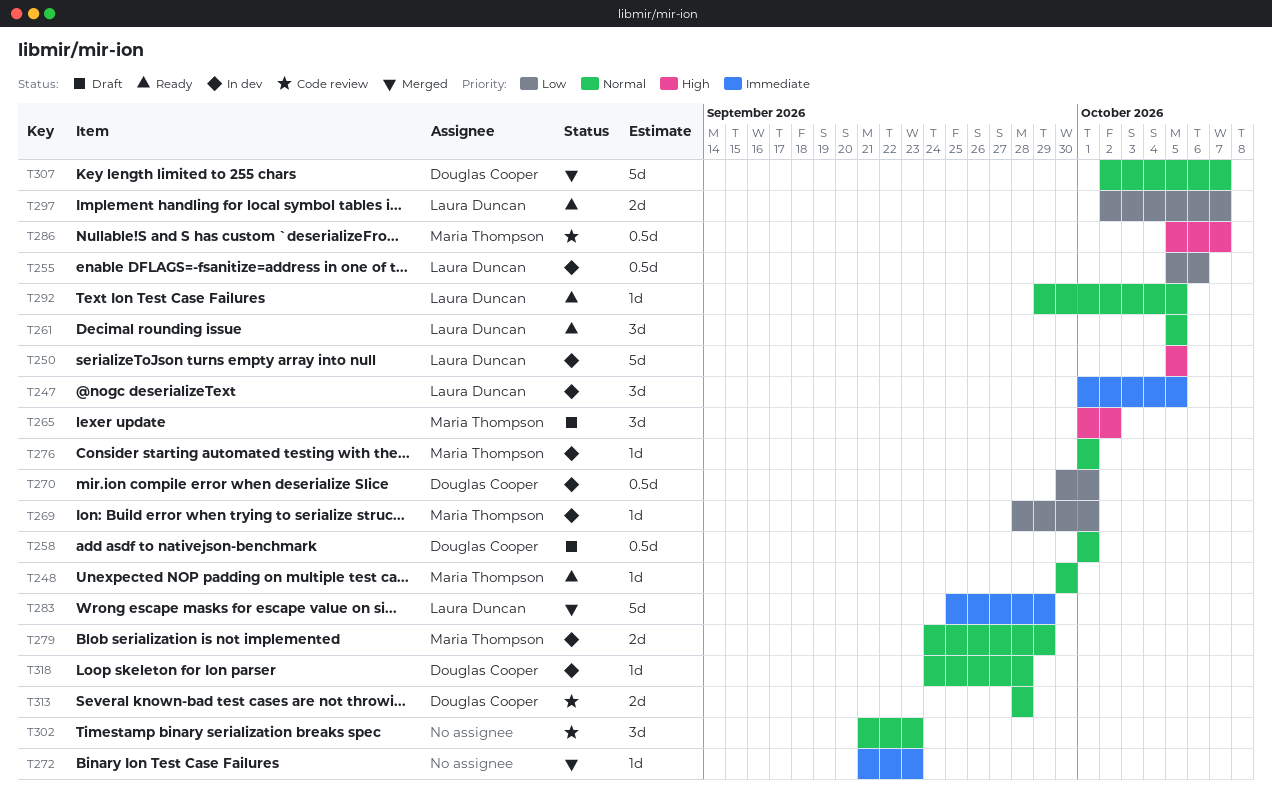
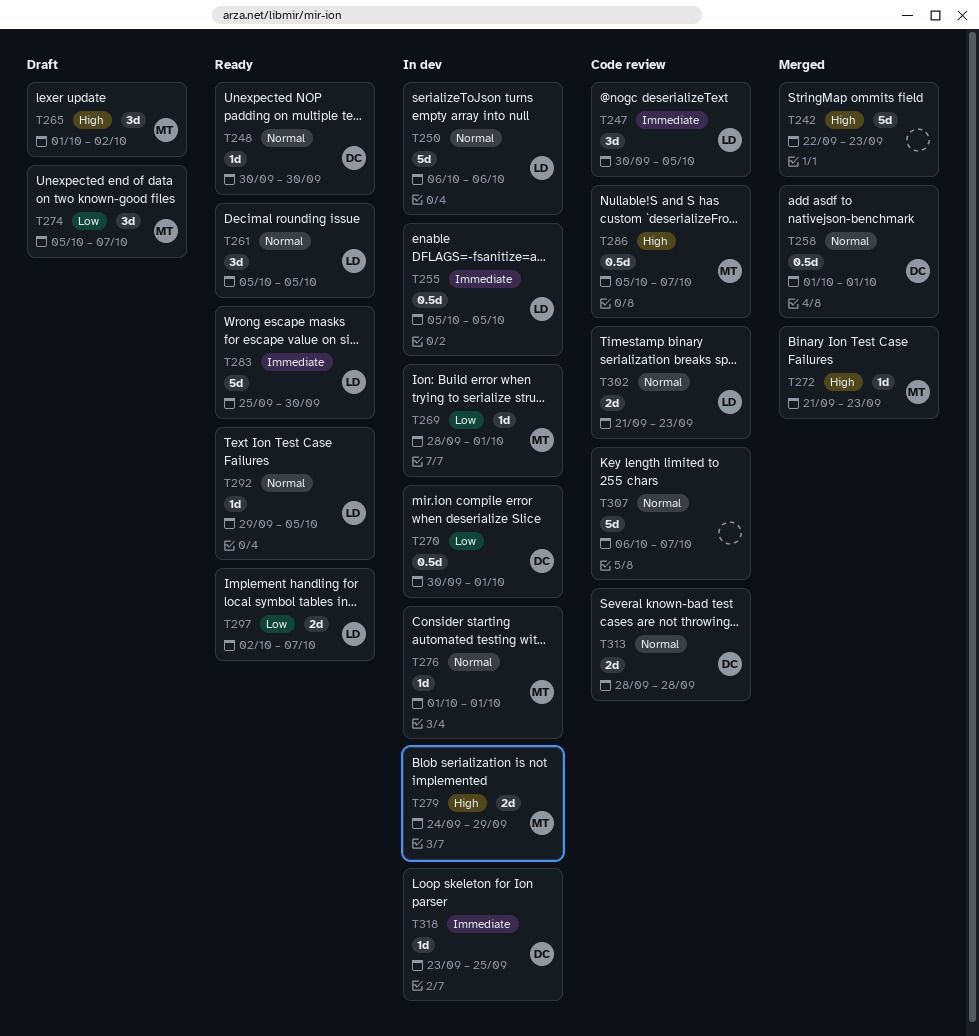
T242: none -> present
T247, status: In dev -> Code review
T247, start: Oct 1 -> Sep 30
T248, owner: Maria Thompson -> Douglas Cooper
T250, priority: High -> Normal
T250, start: Oct 5 -> Oct 6
T250, due: Oct 5 -> Oct 6
T255, priority: Low -> Immediate
T255, due: Oct 6 -> Oct 5
T258, status: Draft -> Merged
T272, owner: none -> Maria Thompson
T272, priority: Immediate -> High
T274: none -> present
T279, priority: Normal -> High
T283, status: Merged -> Ready
T283, due: Sep 29 -> Sep 30
T302, owner: none -> Laura Duncan
T302, estimate: 3d -> 2d
T307, status: Merged -> Code review
T307, owner: Douglas Cooper -> none
T307, start: Oct 2 -> Oct 6
T318, priority: Normal -> Immediate
T318, start: Sep 24 -> Sep 23
T318, due: Sep 28 -> Sep 25

